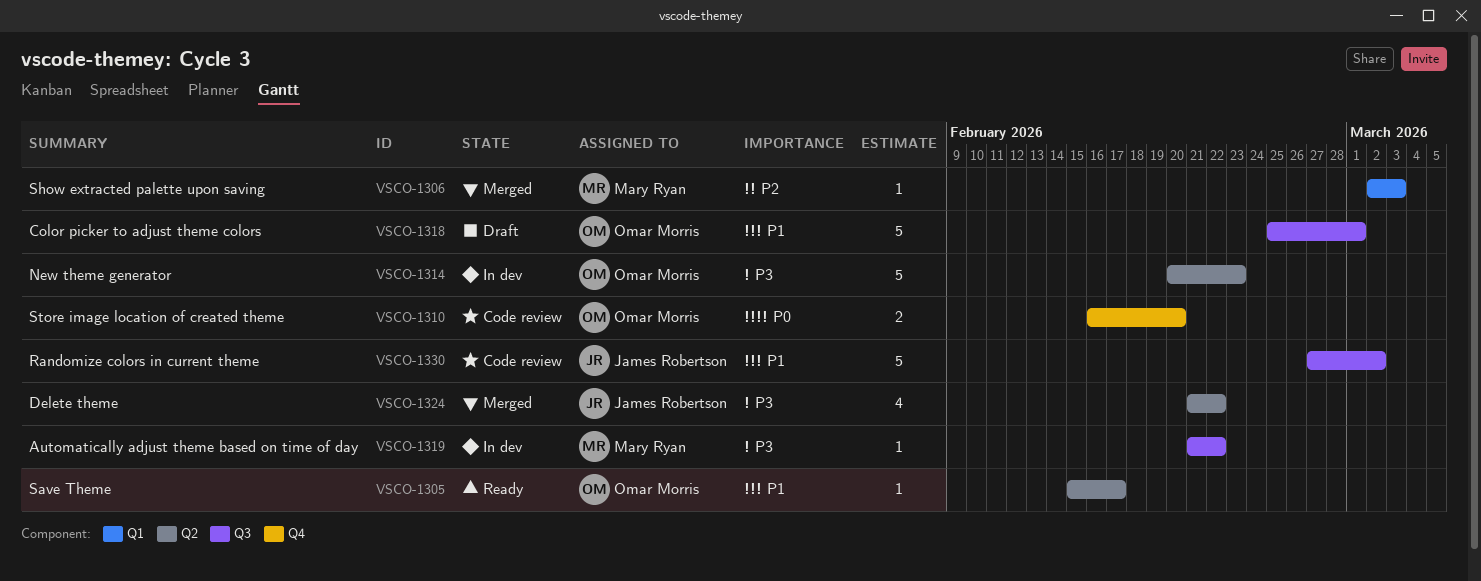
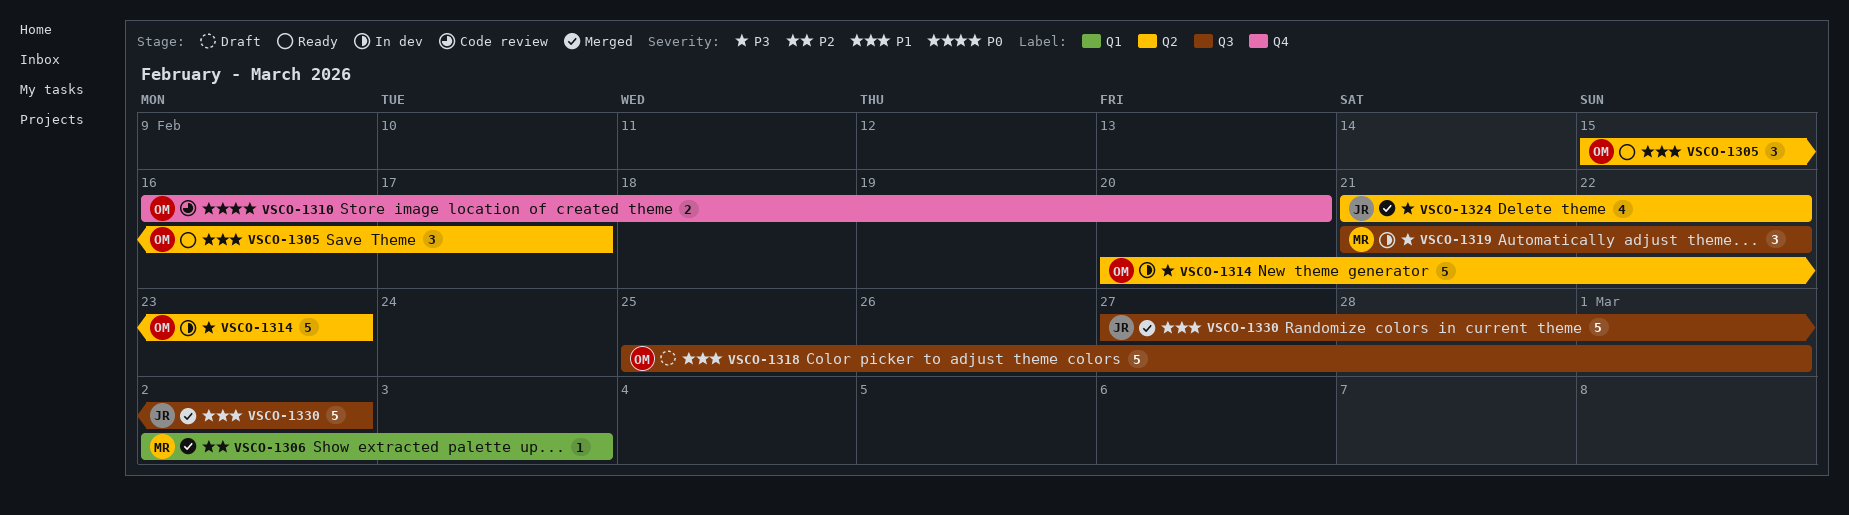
VSCO-1305, estimate: 1 -> 3
VSCO-1319, estimate: 1 -> 3
VSCO-1330, status: Code review -> Merged

